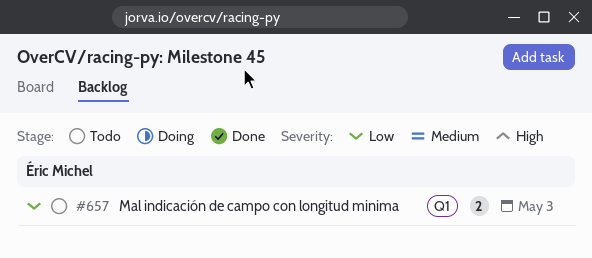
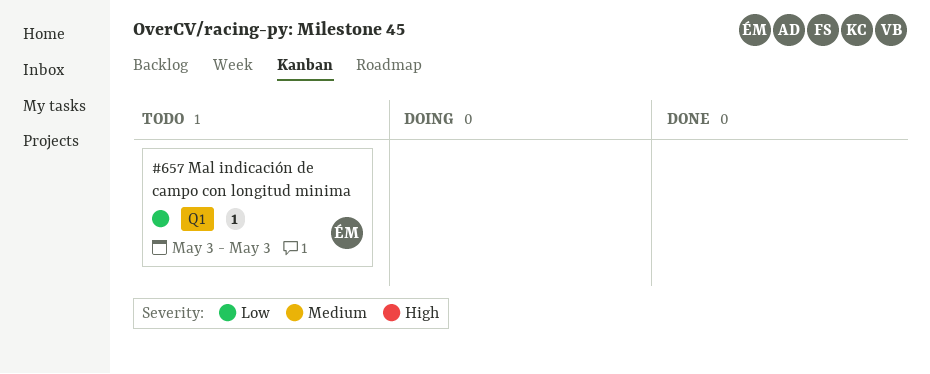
#657, estimate: 2 -> 1

